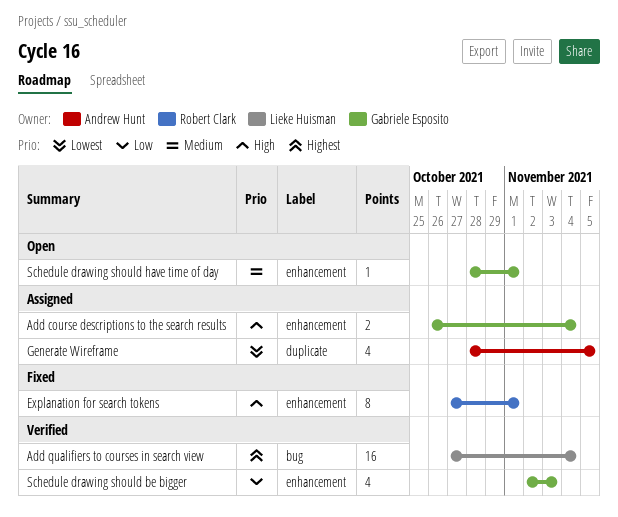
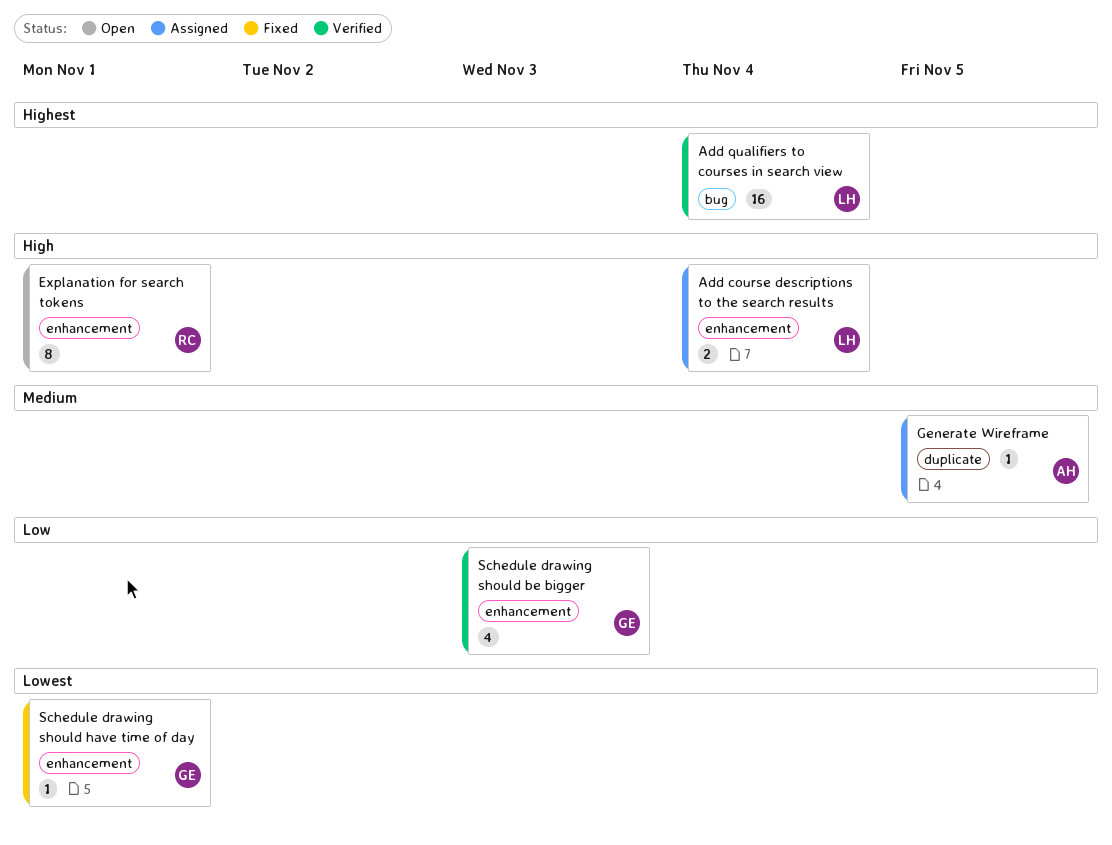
Add course descriptions to the search results, owner: Gabriele Esposito -> Lieke Huisman
Explanation for search tokens, status: Fixed -> Open
Generate Wireframe, priority: Lowest -> Medium
Generate Wireframe, estimate: 4 -> 1
Schedule drawing should have time of day, status: Open -> Fixed
Schedule drawing should have time of day, priority: Medium -> Lowest

